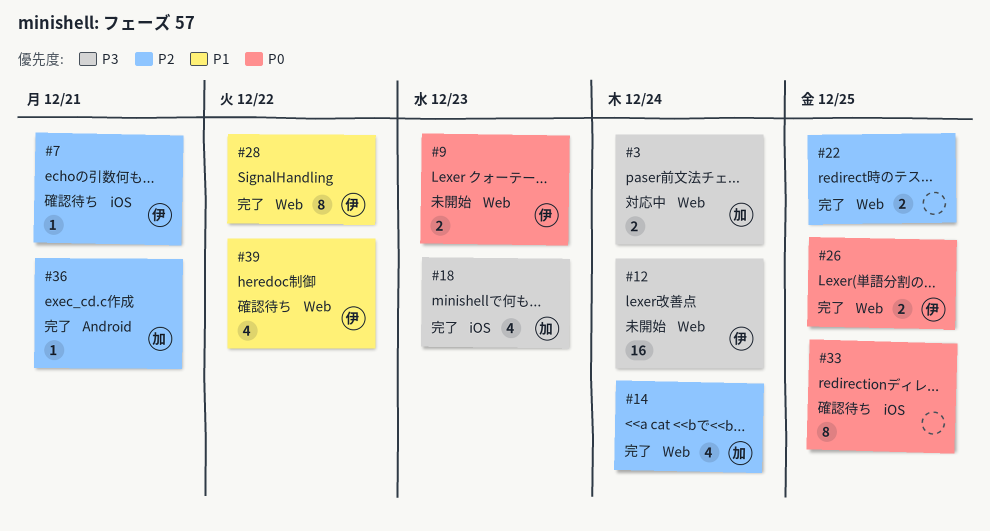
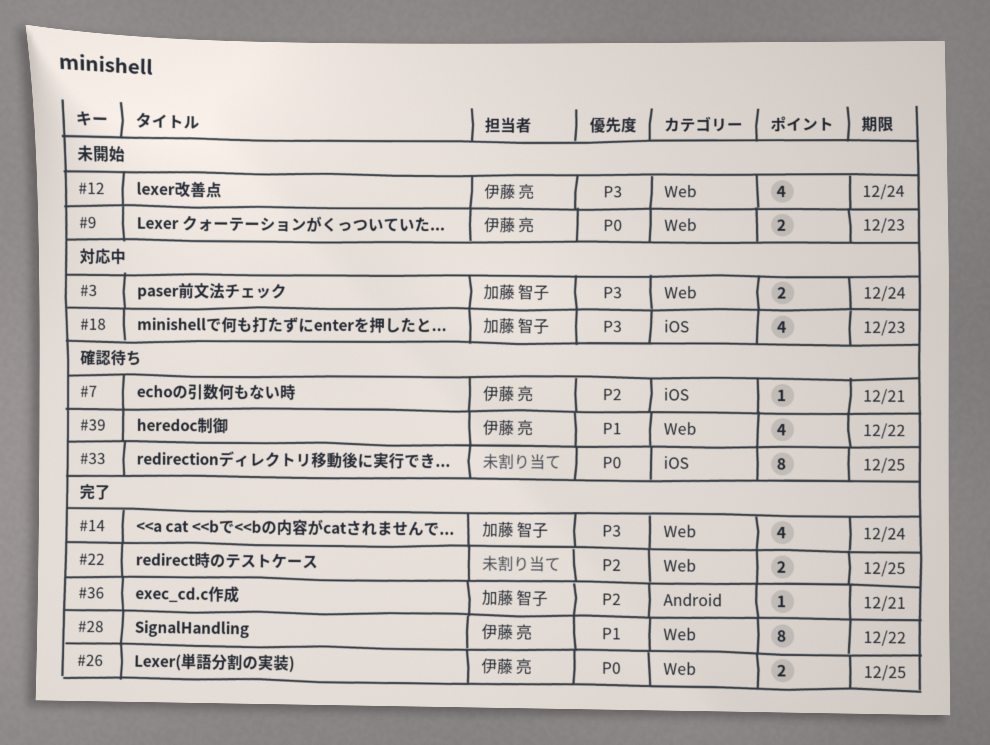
#12, estimate: 16 -> 4
#14, priority: P2 -> P3
#18, status: 完了 -> 対応中

